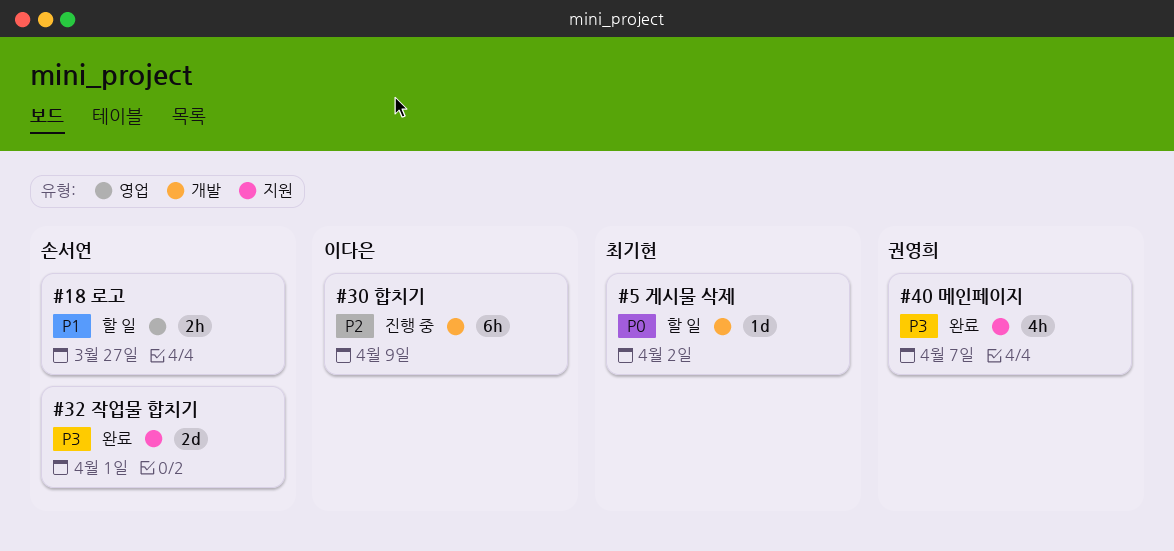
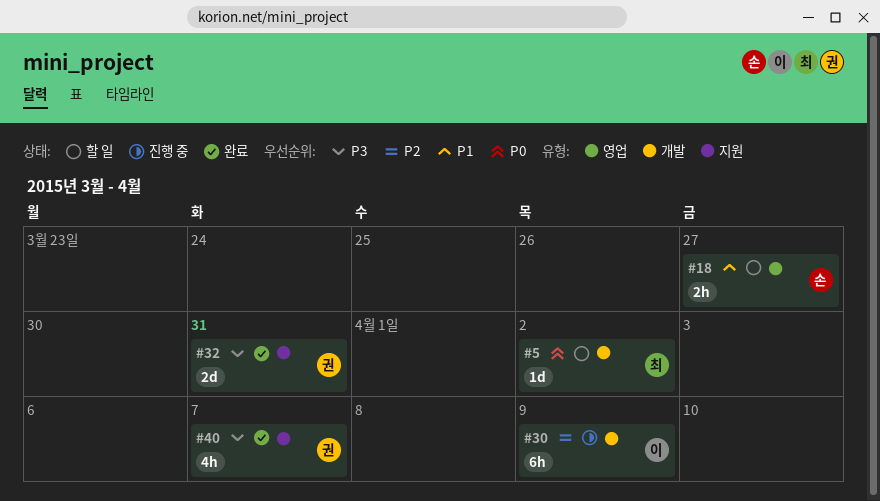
#32, owner: 손서연 -> 권영희
#32, due: Apr 1 -> Mar 31

